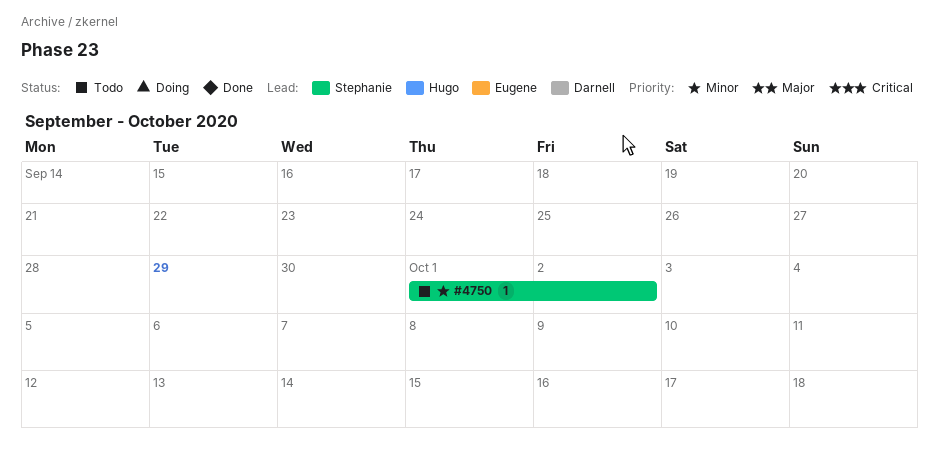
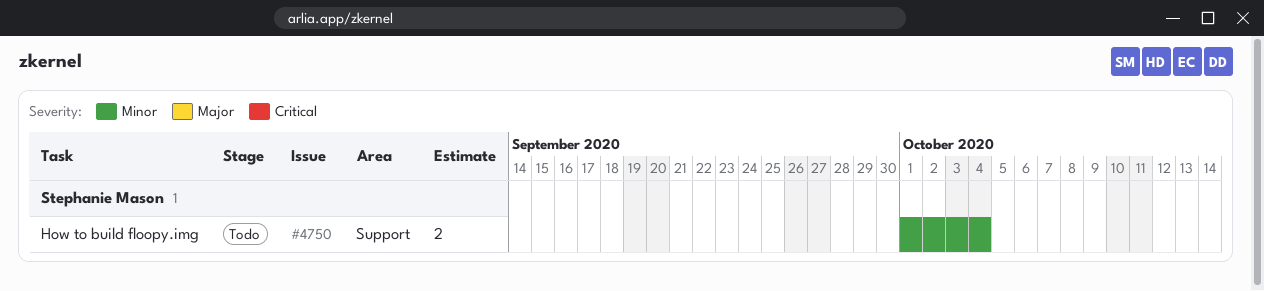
#4750, estimate: 1 -> 2
#4750, due: Oct 2 -> Oct 4

